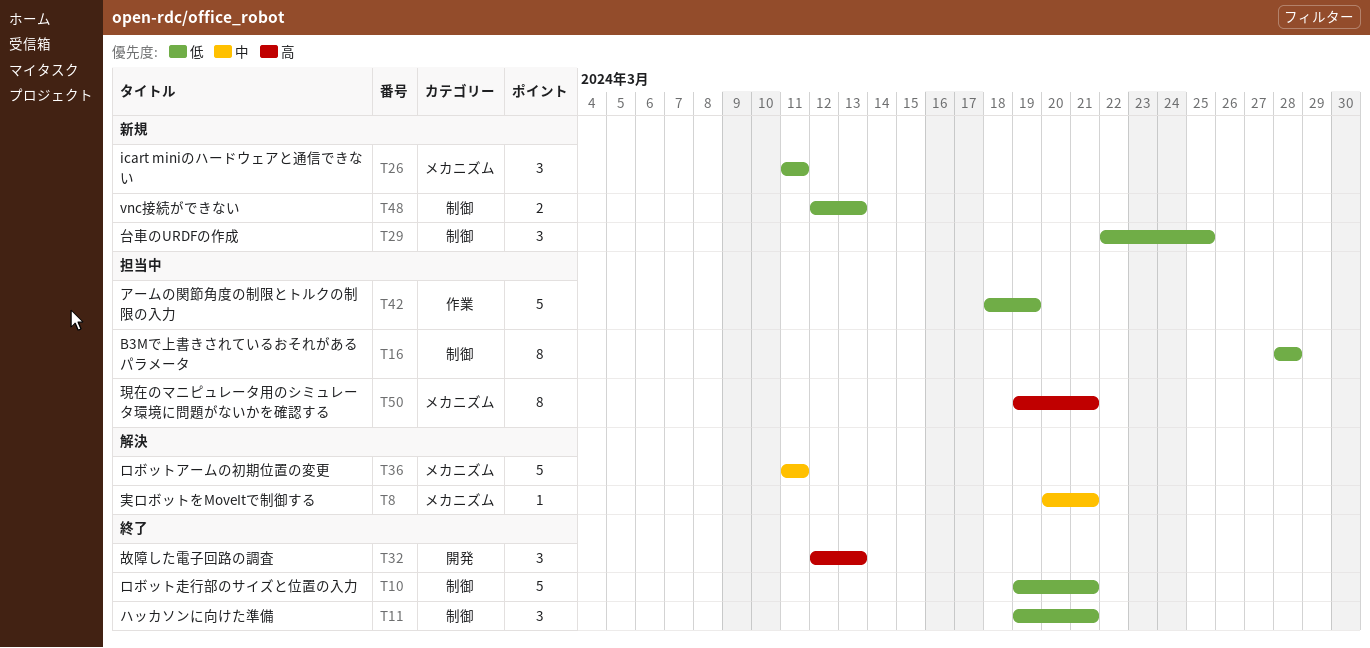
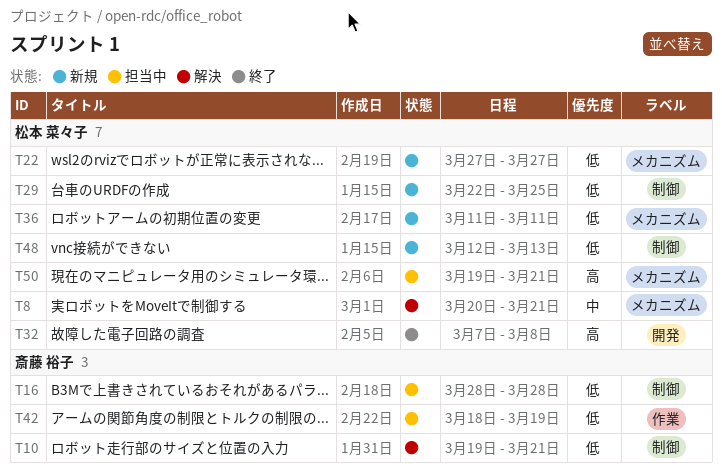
T10, status: 終了 -> 解決
T11: present -> none
T22: none -> present
T26: present -> none
T32, start: Mar 12 -> Mar 7
T32, due: Mar 13 -> Mar 8
T36, status: 解決 -> 新規
T36, priority: 中 -> 低

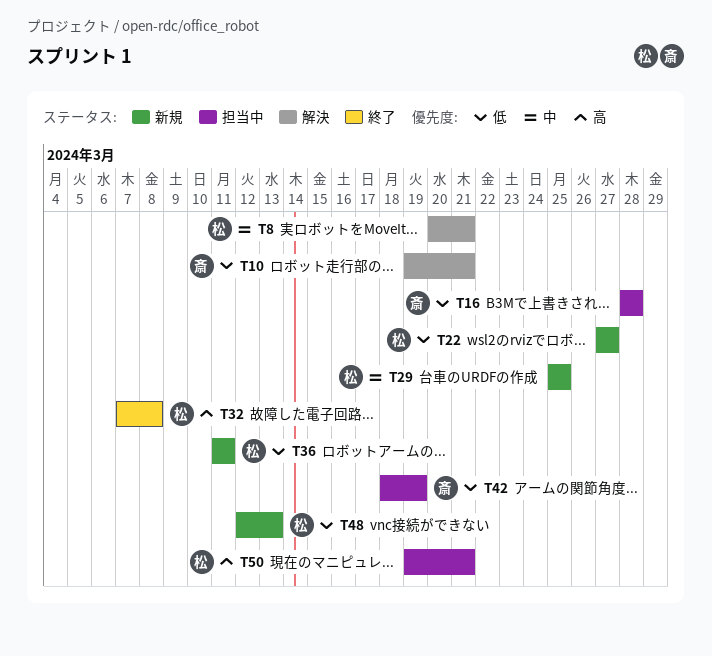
T29, priority: 低 -> 中
T29, start: Mar 22 -> Mar 25

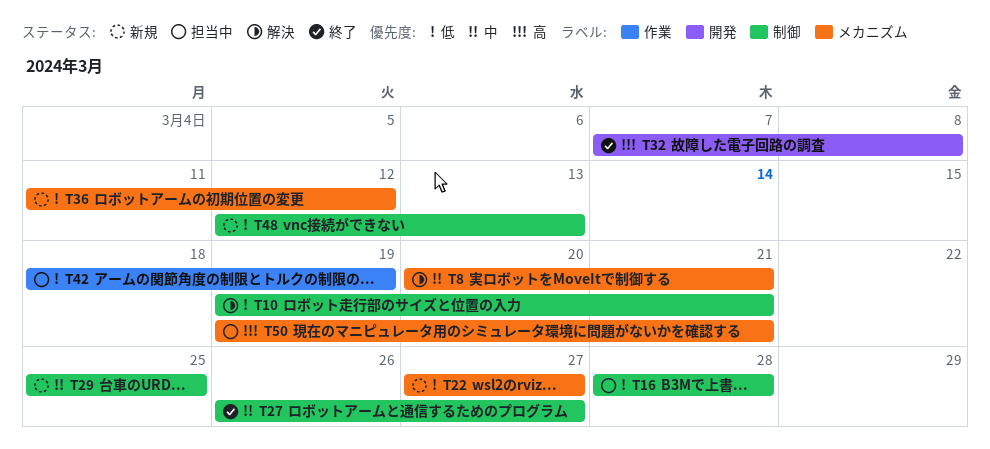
T27: none -> present
T36, due: Mar 11 -> Mar 12

